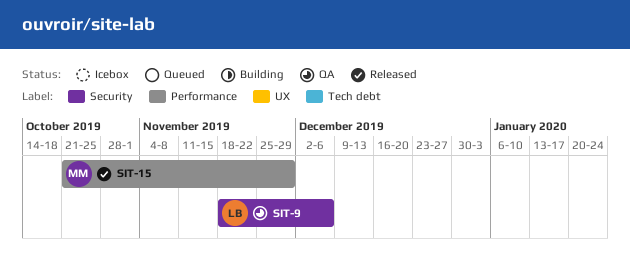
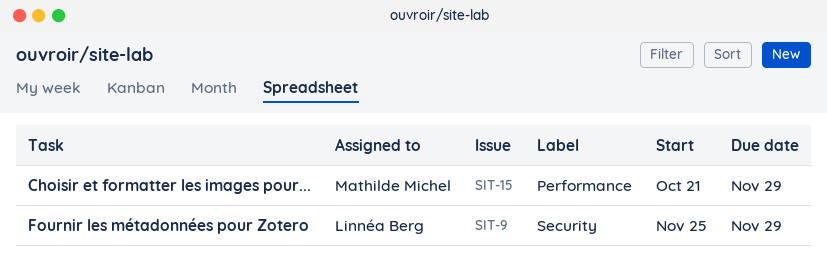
SIT-9, start: Nov 18 -> Nov 25
SIT-9, due: Dec 6 -> Nov 29

